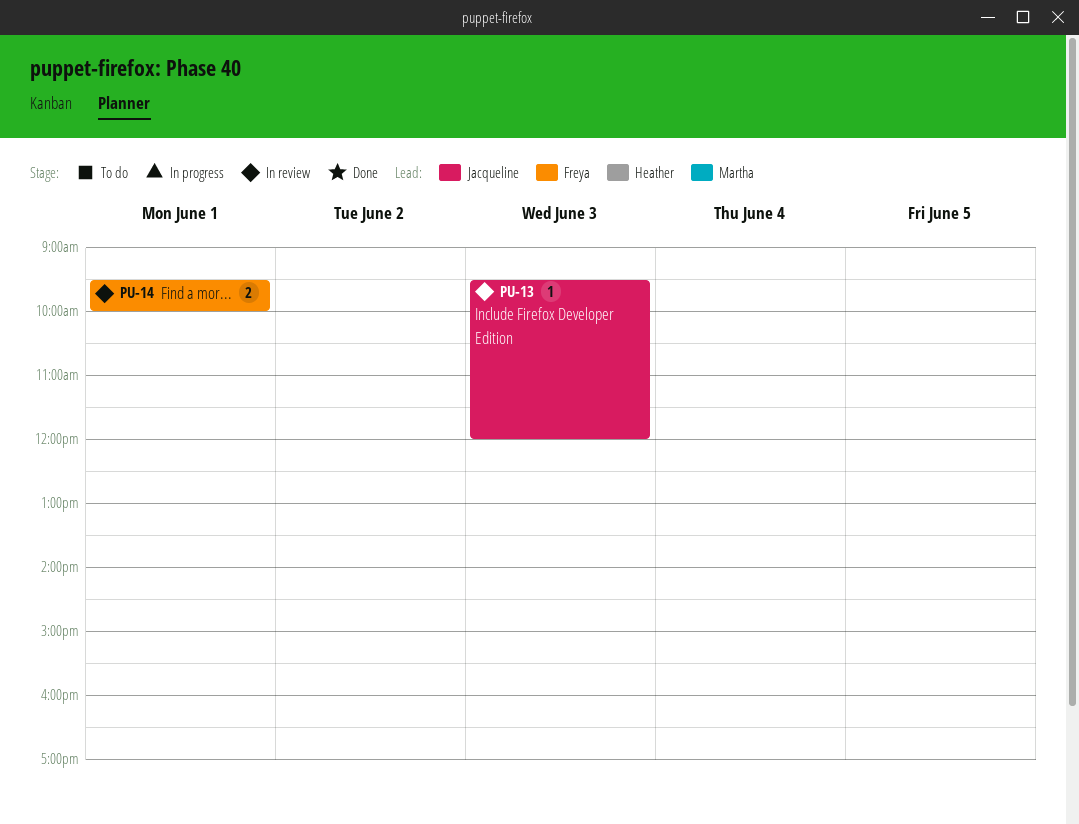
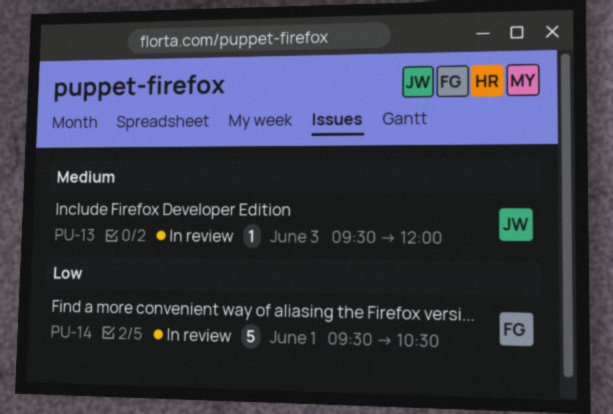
PU-14, estimate: 2 -> 5
PU-14, ends: 10:00 -> 10:30

